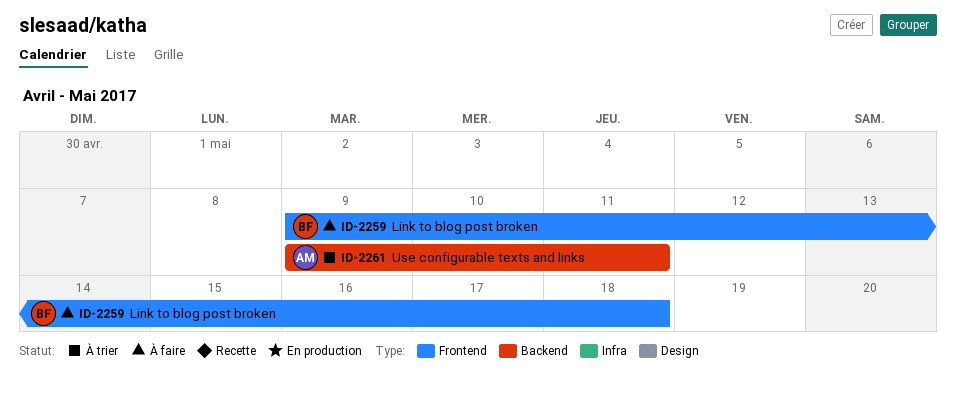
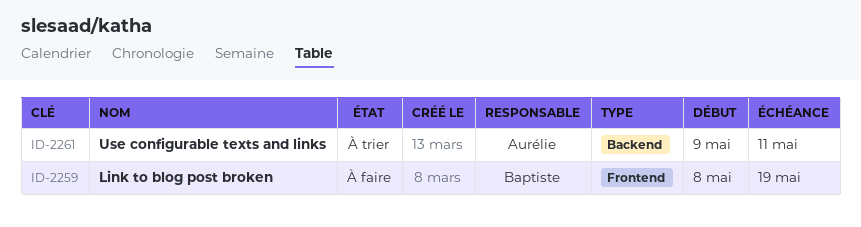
ID-2259, start: May 9 -> May 8
ID-2259, due: May 18 -> May 19

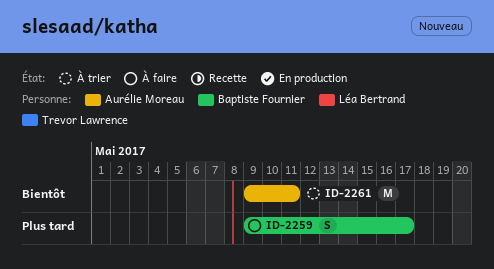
ID-2259, start: May 8 -> May 9
ID-2259, due: May 19 -> May 17

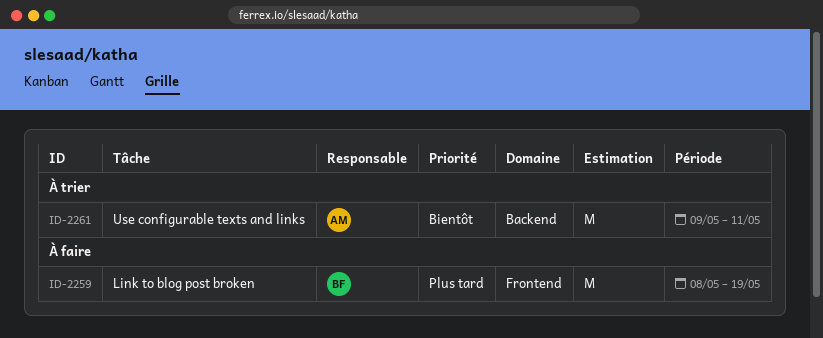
ID-2259, estimate: S -> M
ID-2259, start: May 9 -> May 8
ID-2259, due: May 17 -> May 19

